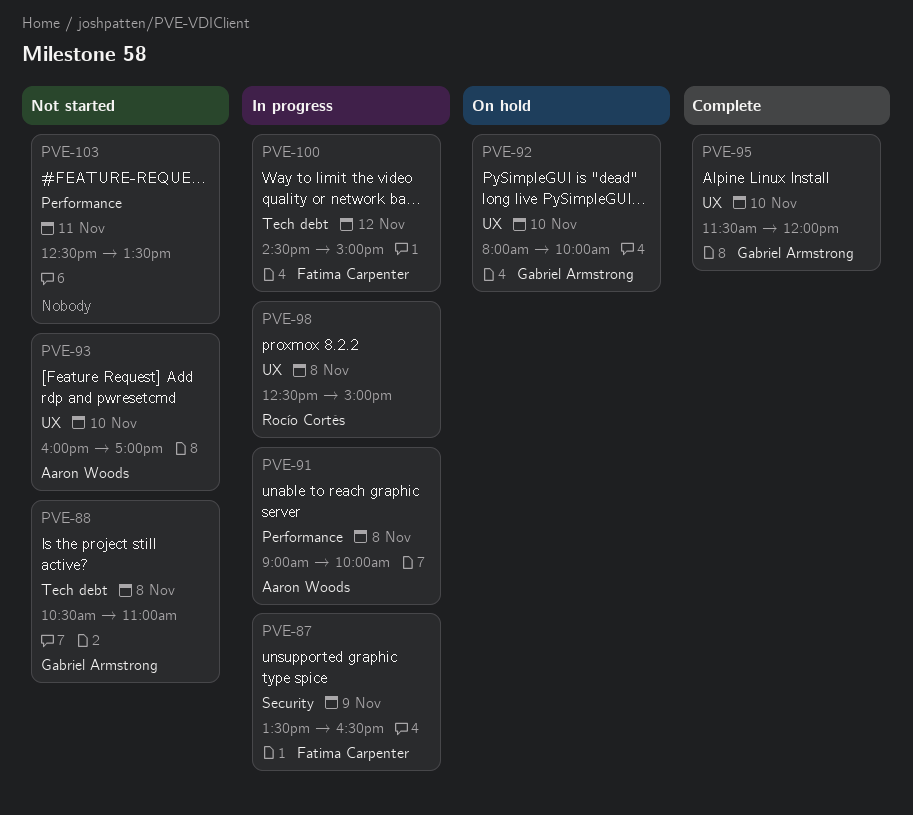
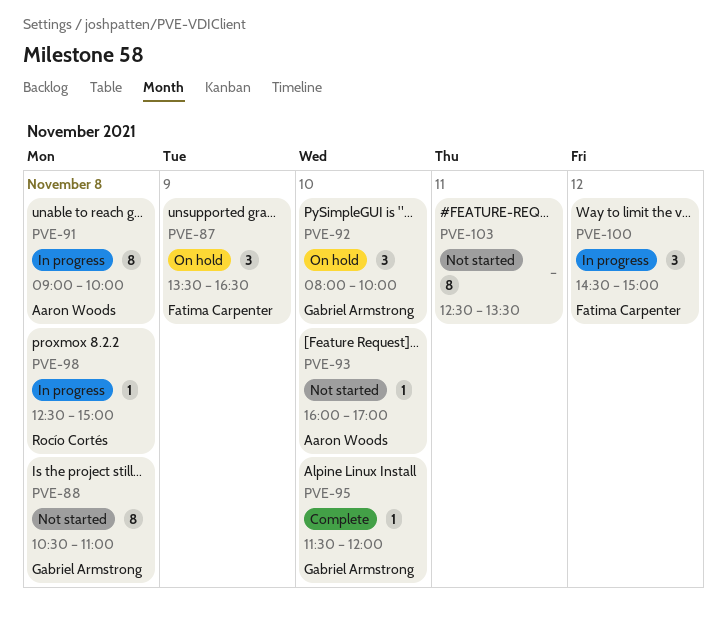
PVE-87, status: In progress -> On hold

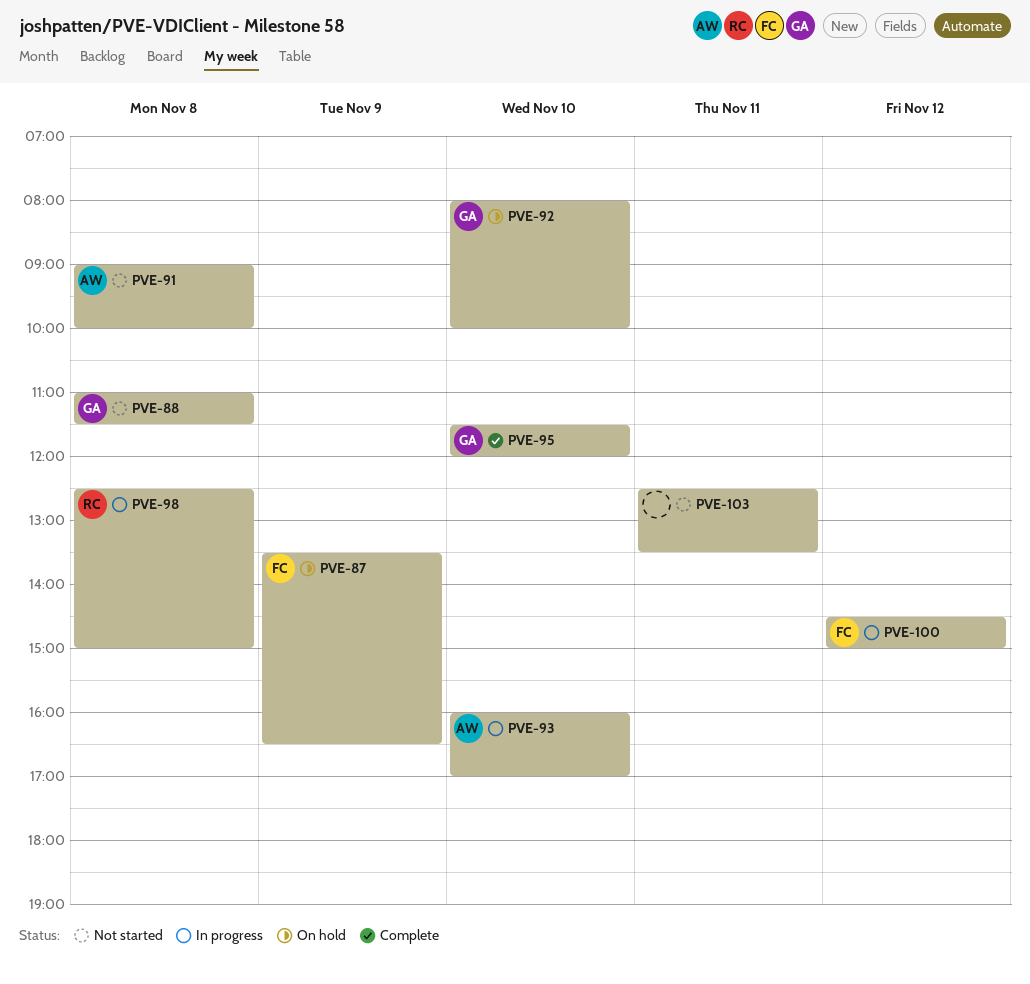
PVE-88, begins: 10:30 -> 11:00
PVE-88, ends: 11:00 -> 11:30
PVE-91, status: In progress -> Not started
PVE-93, status: Not started -> In progress

